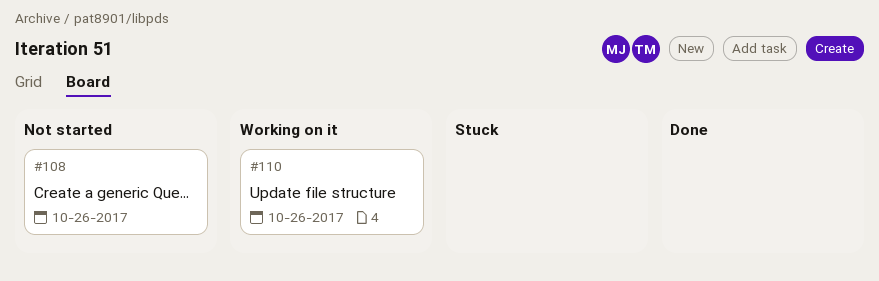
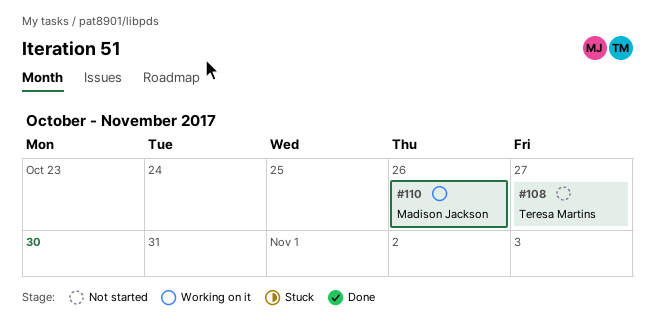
#108, due: Oct 26 -> Oct 27

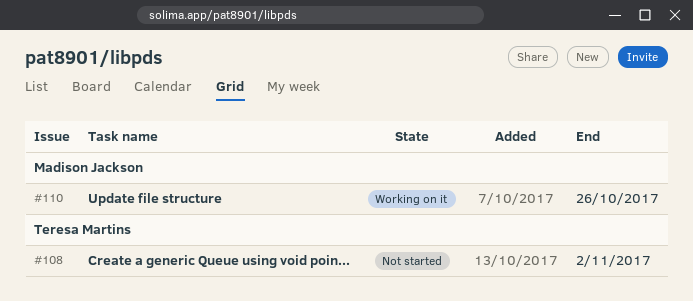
#108, due: Oct 27 -> Nov 2

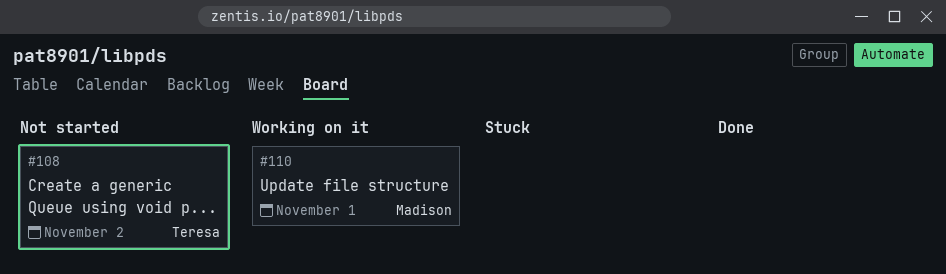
#110, due: Oct 26 -> Nov 1

